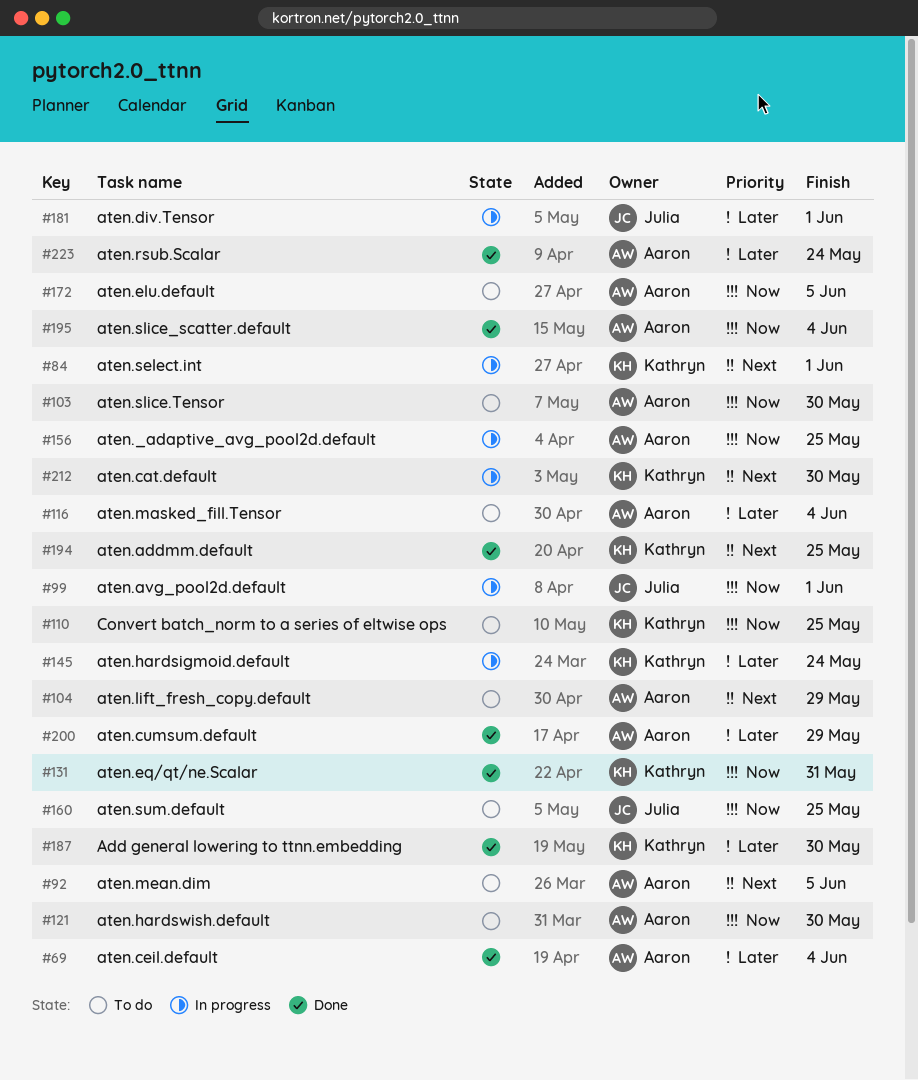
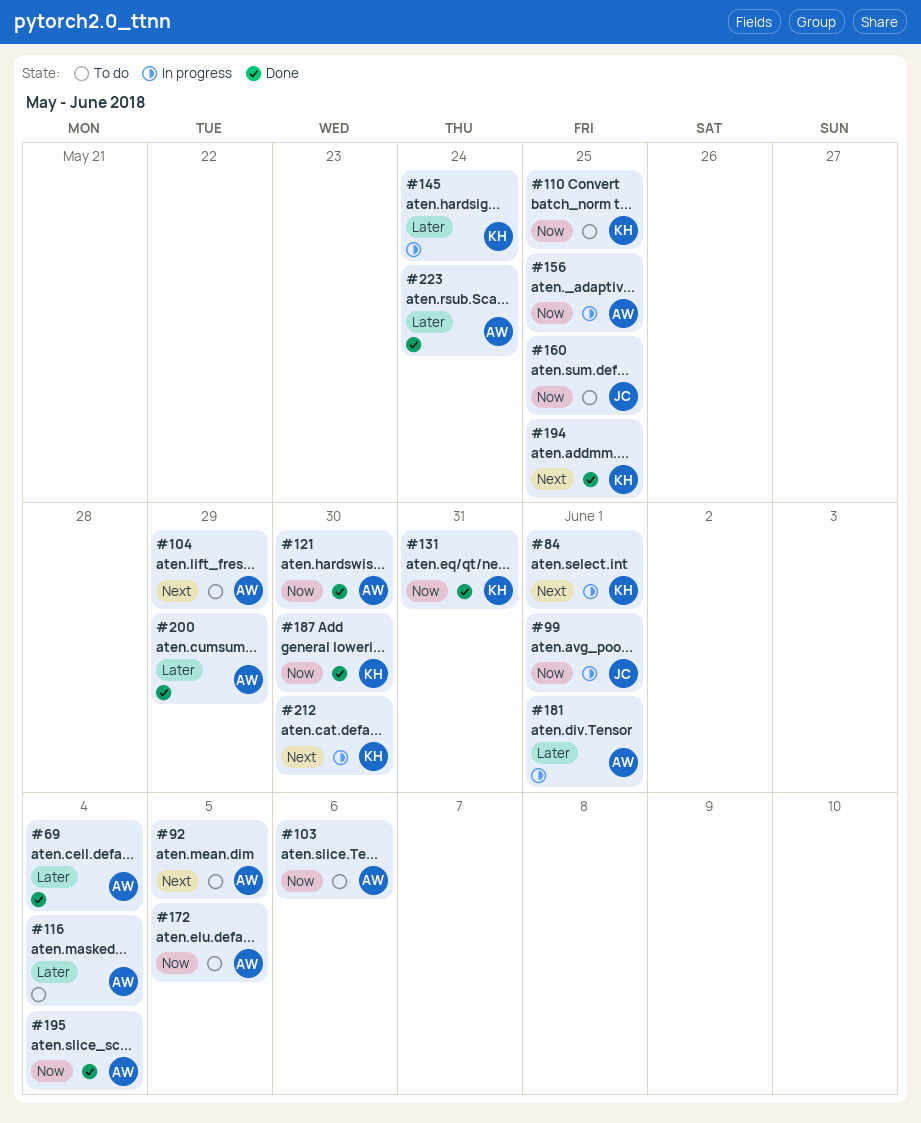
#103, due: May 30 -> Jun 6
#121, status: To do -> Done
#181, owner: Julia -> Aaron
#187, priority: Later -> Now

